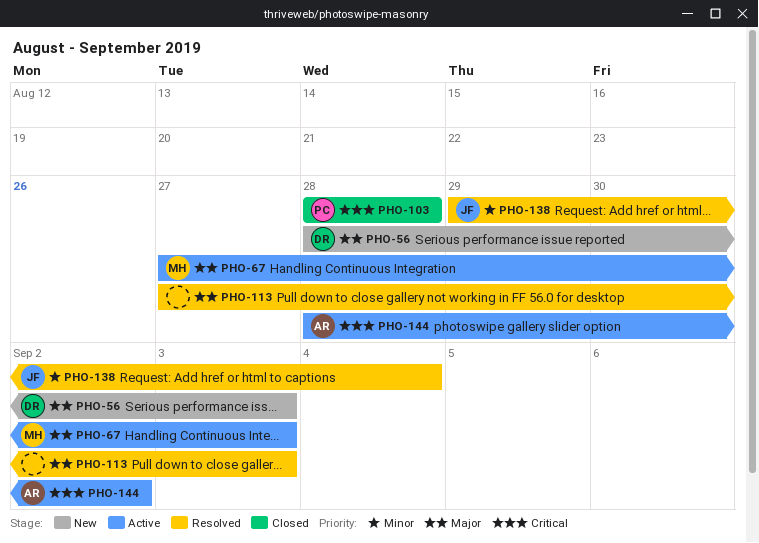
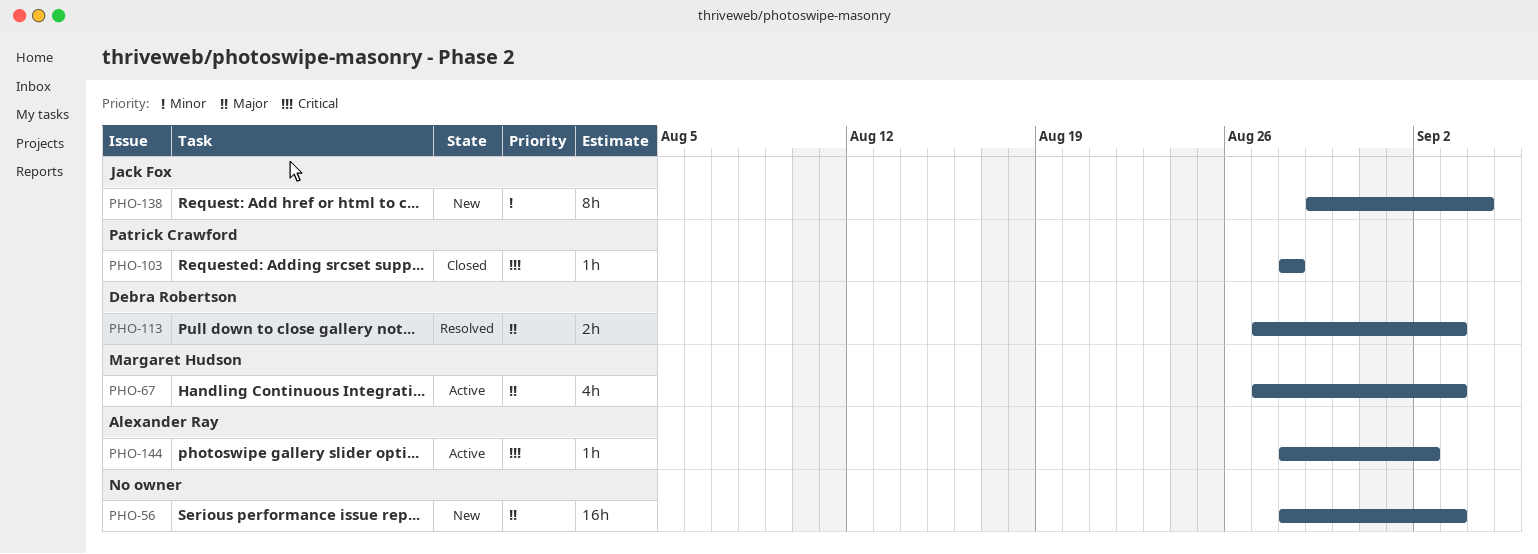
PHO-56, owner: Debra Robertson -> none
PHO-113, owner: none -> Debra Robertson
PHO-138, status: Resolved -> New

